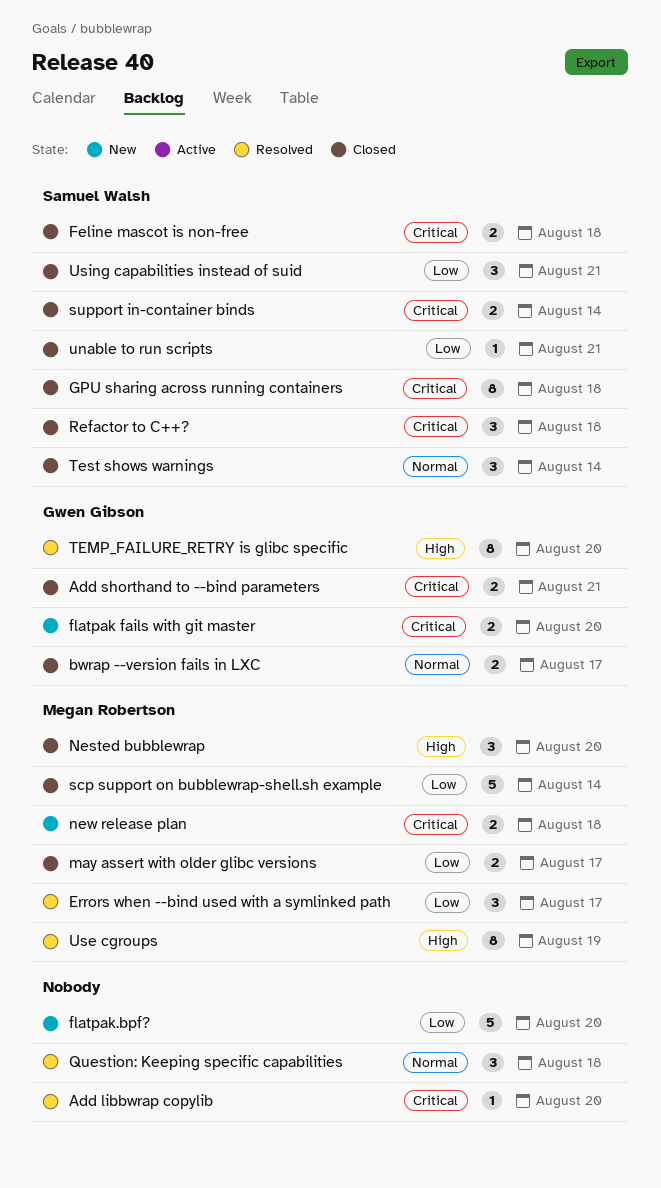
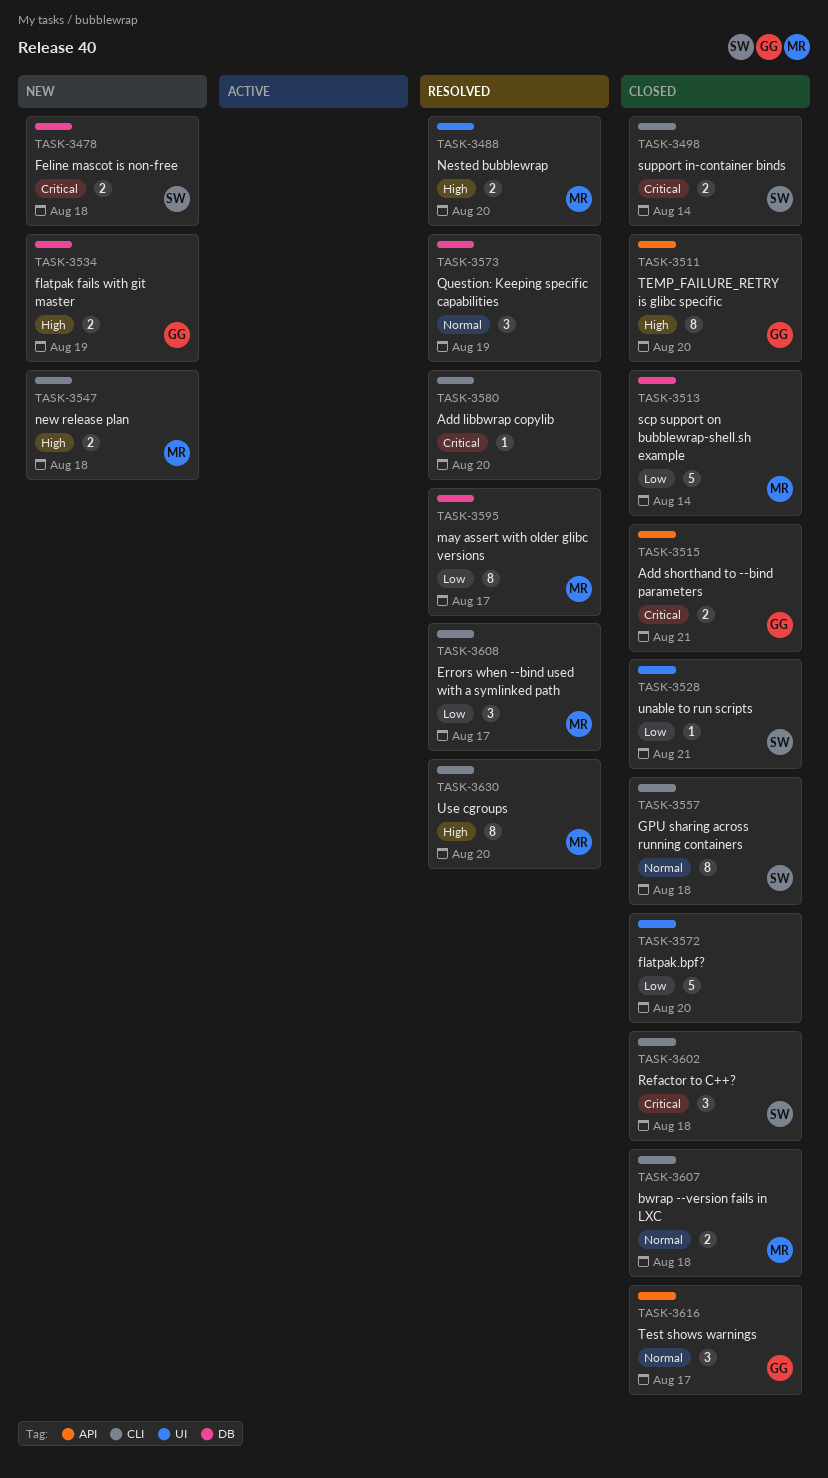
bwrap --version fails in LXC, owner: Gwen Gibson -> Megan Robertson
bwrap --version fails in LXC, due: Aug 17 -> Aug 18
Feline mascot is non-free, status: Closed -> New
flatpak fails with git master, priority: Critical -> High
flatpak fails with git master, due: Aug 20 -> Aug 19
flatpak.bpf?, status: New -> Closed
GPU sharing across running containers, priority: Critical -> Normal
may assert with older glibc versions, status: Closed -> Resolved
may assert with older glibc versions, estimate: 2 -> 8
Nested bubblewrap, status: Closed -> Resolved
Nested bubblewrap, estimate: 3 -> 2
new release plan, priority: Critical -> High
Question: Keeping specific capabilities, due: Aug 18 -> Aug 19
TEMP_FAILURE_RETRY is glibc specific, status: Resolved -> Closed
Test shows warnings, owner: Samuel Walsh -> Gwen Gibson
Test shows warnings, due: Aug 14 -> Aug 17
Use cgroups, due: Aug 19 -> Aug 20
Using capabilities instead of suid: present -> none

